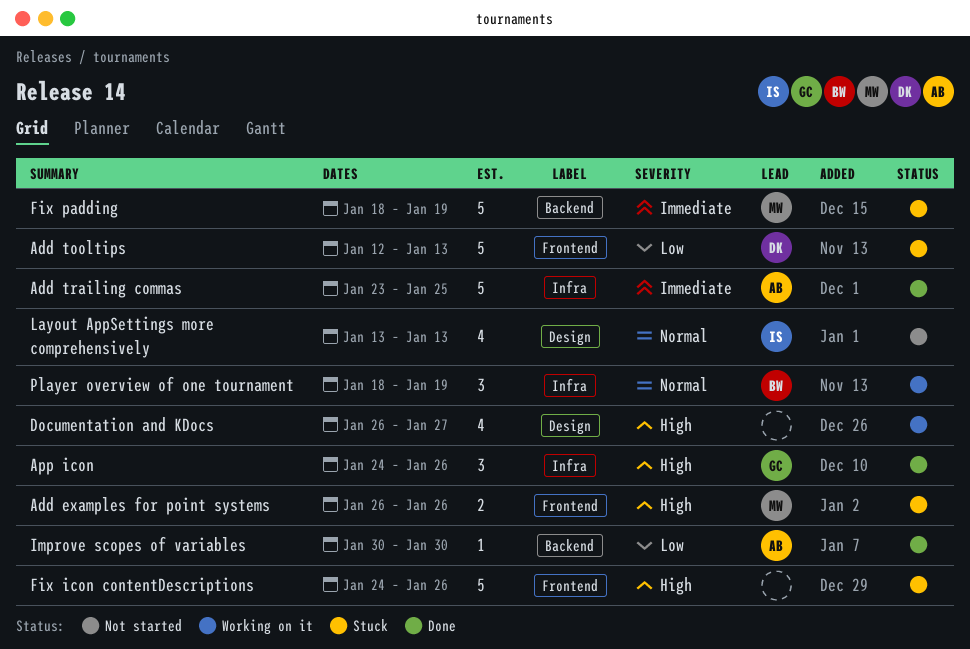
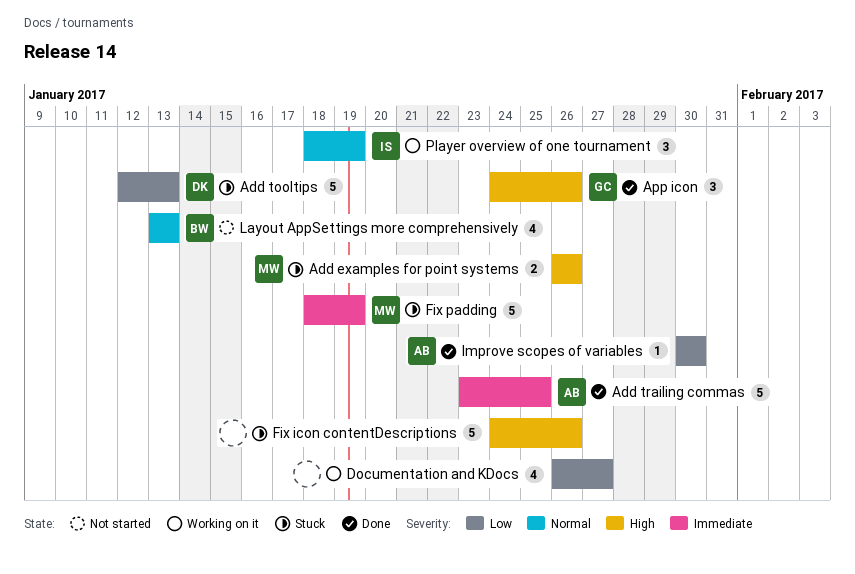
Documentation and KDocs, priority: High -> Low
Layout AppSettings more comprehensively, owner: IS -> BW
Player overview of one tournament, owner: BW -> IS

